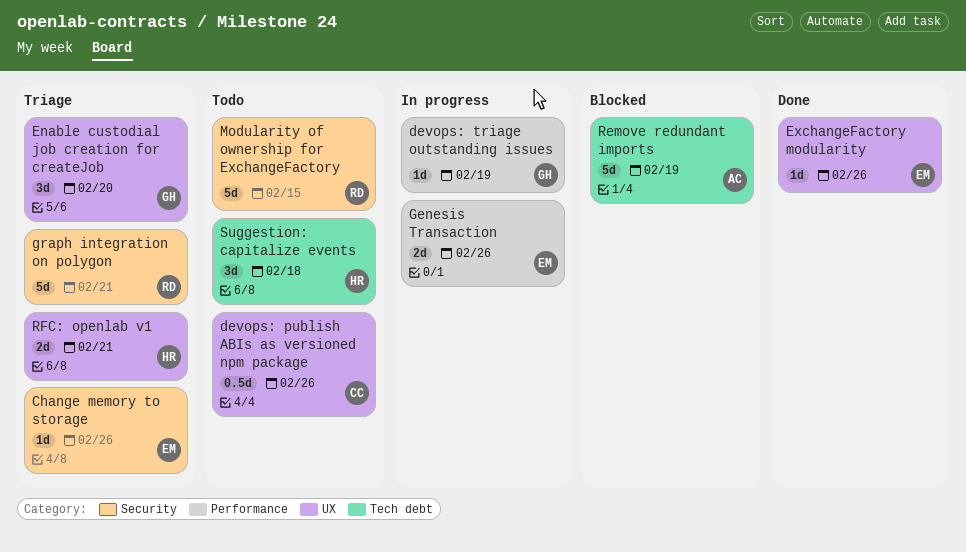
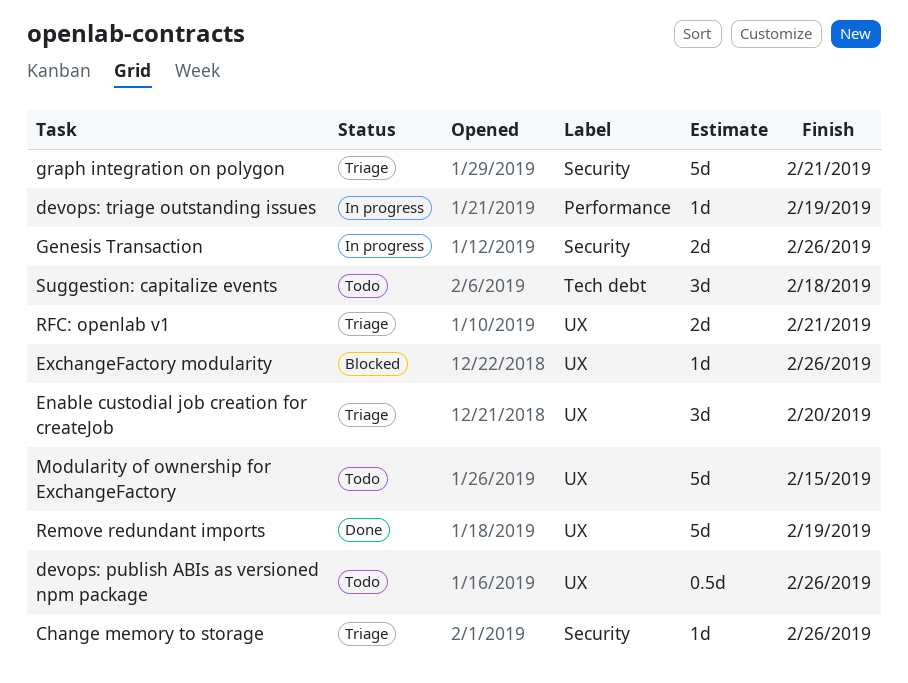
ExchangeFactory modularity, status: Done -> Blocked
Genesis Transaction, label: Performance -> Security
Modularity of ownership for ExchangeFactory, label: Security -> UX
Remove redundant imports, status: Blocked -> Done
Remove redundant imports, label: Tech debt -> UX

